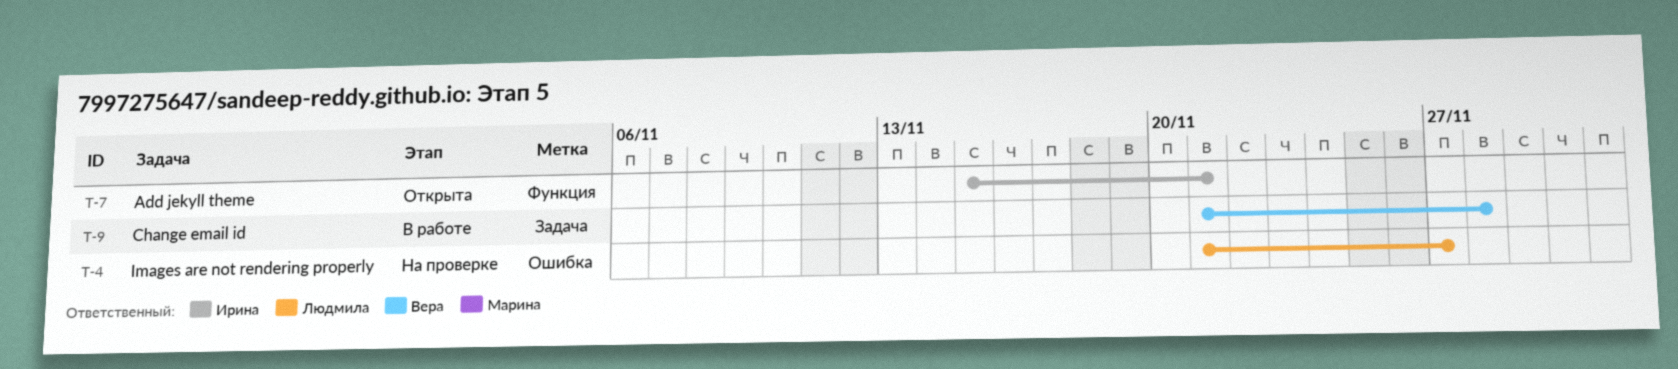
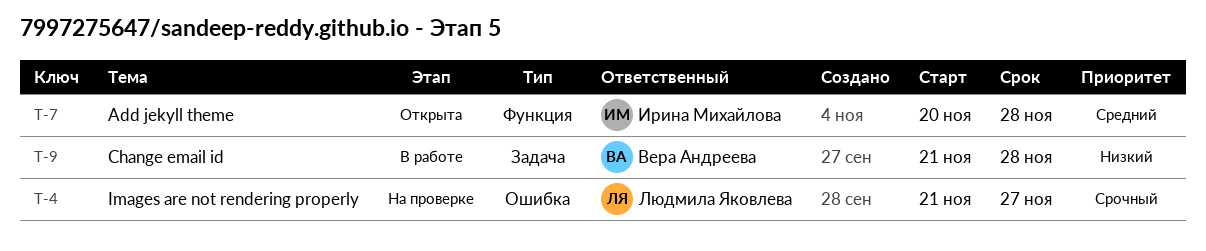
T-7, start: Nov 15 -> Nov 20
T-7, due: Nov 21 -> Nov 28

